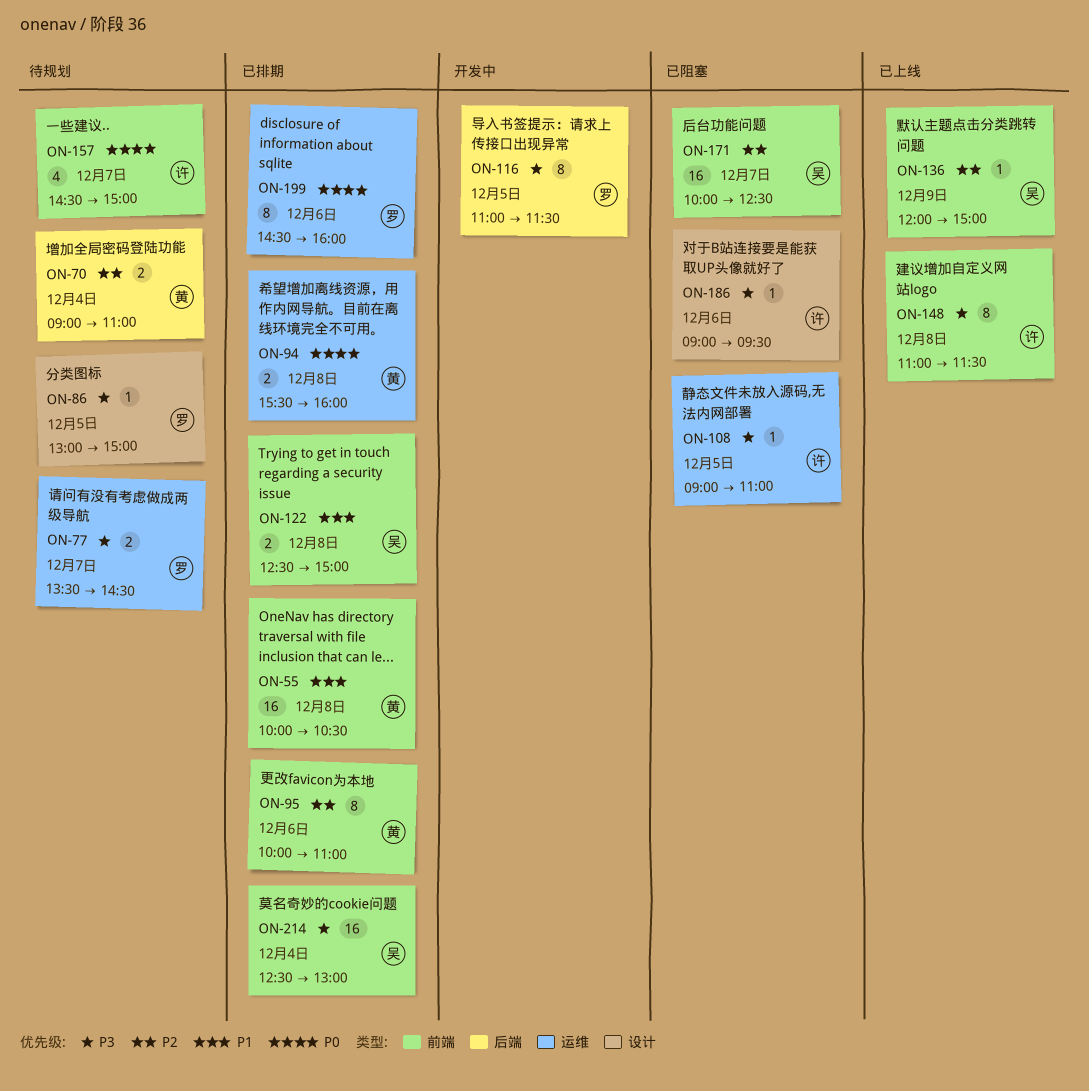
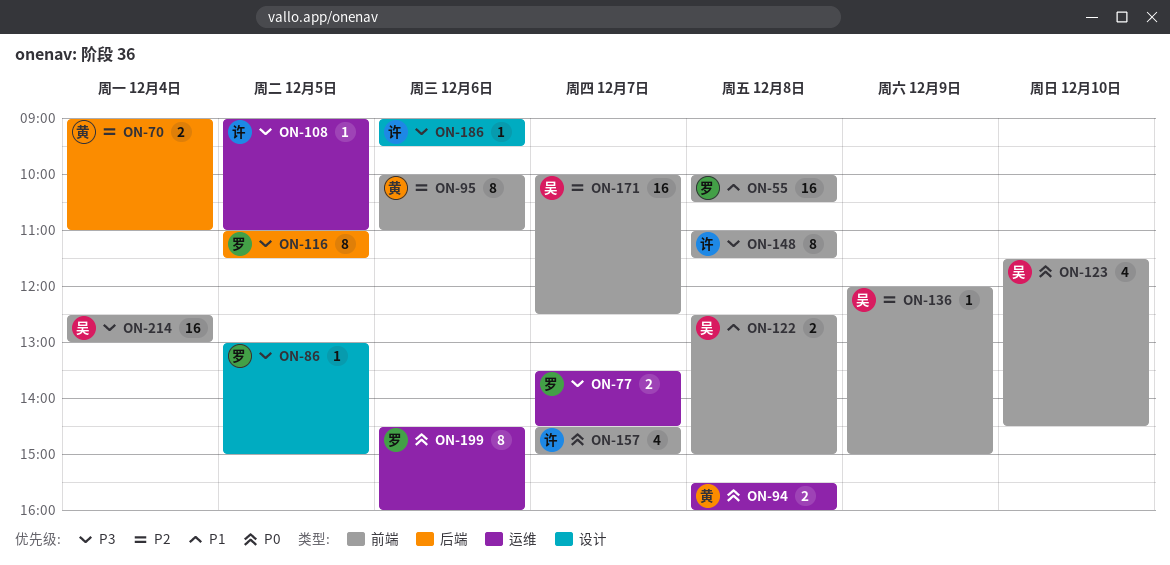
ON-55, owner: 黄 -> 罗
ON-123: none -> present

